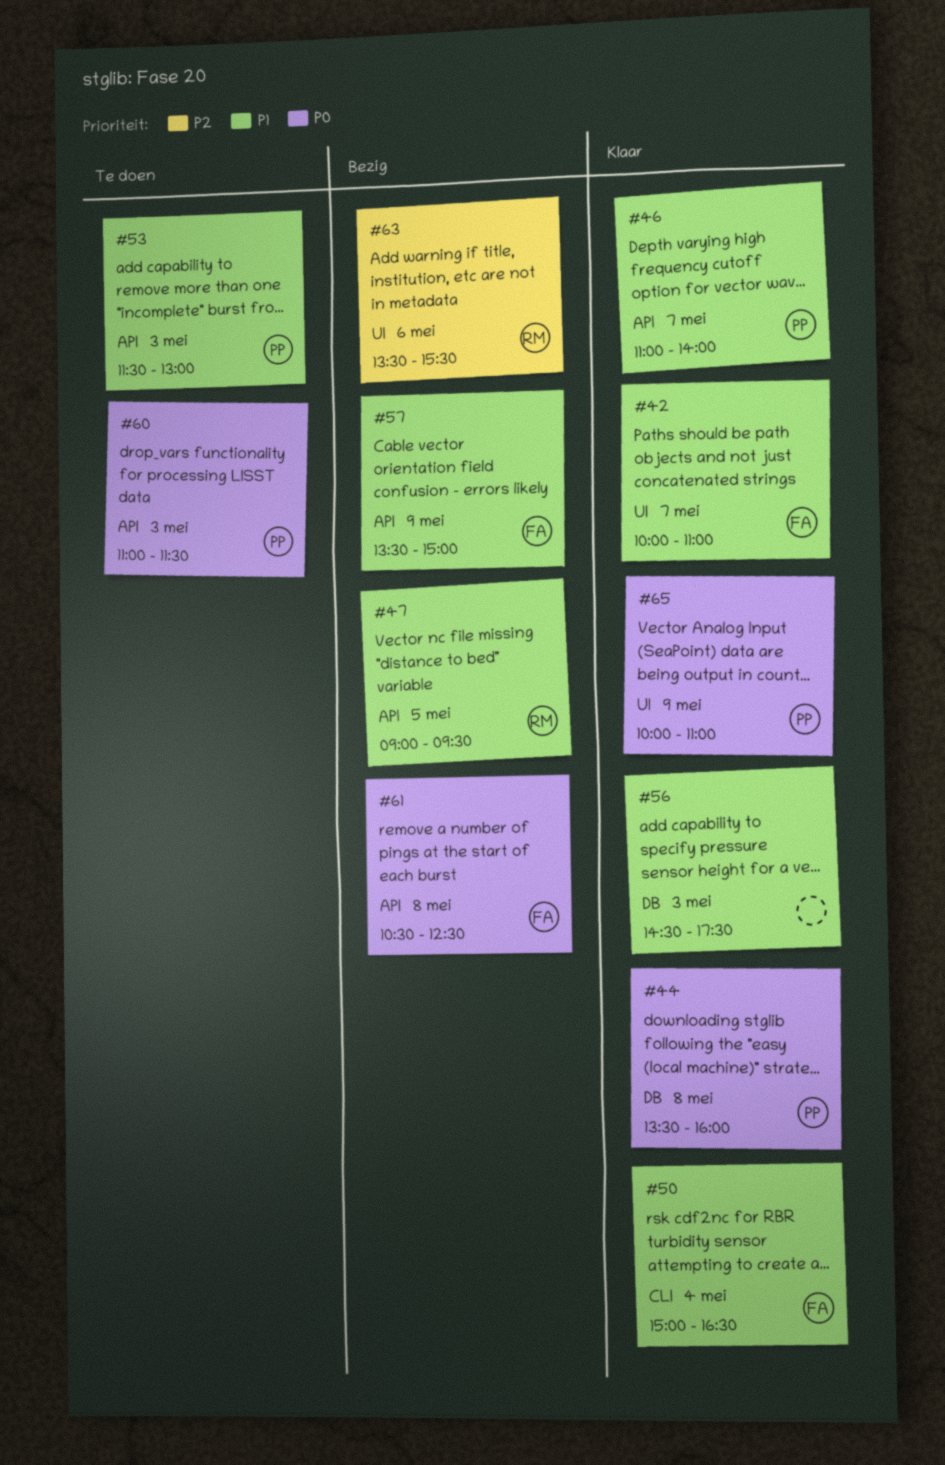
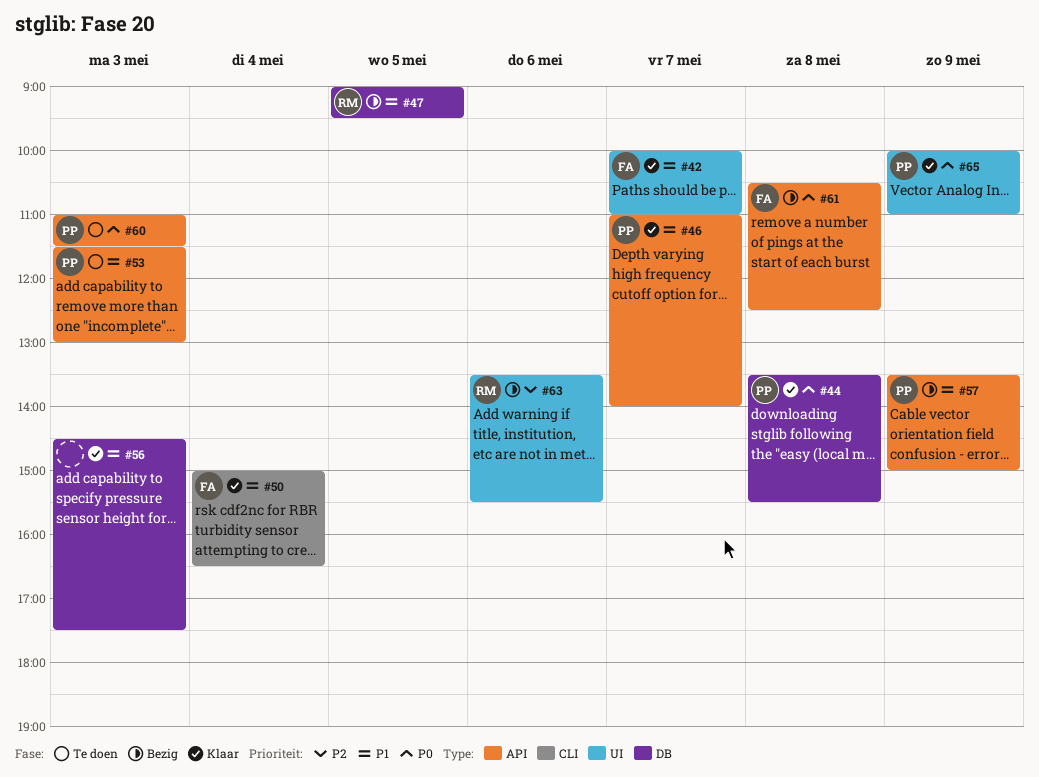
#44, ends: 16:00 -> 15:30
#47, label: API -> DB
#57, owner: FA -> PP

